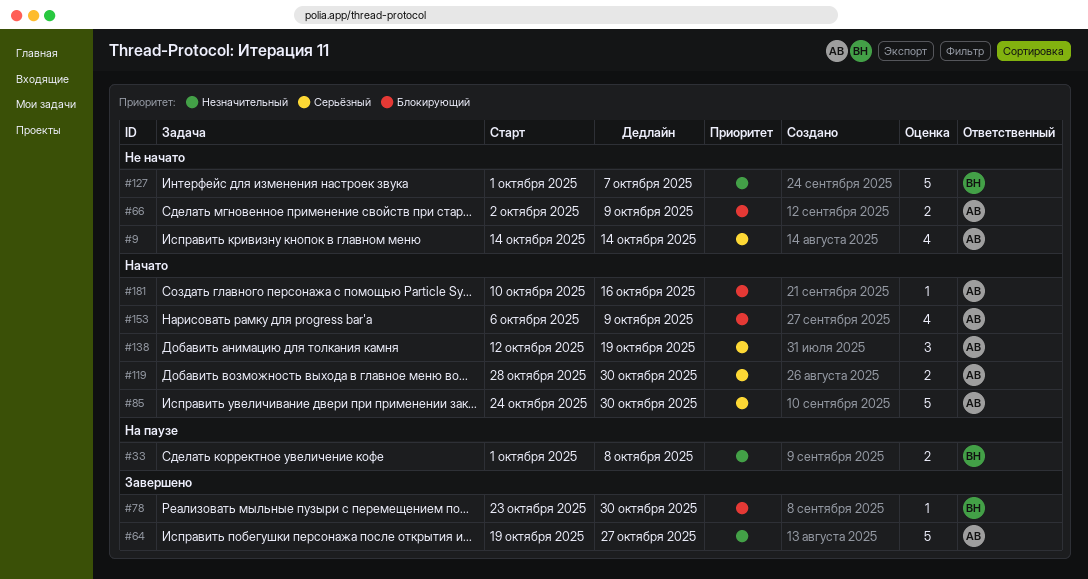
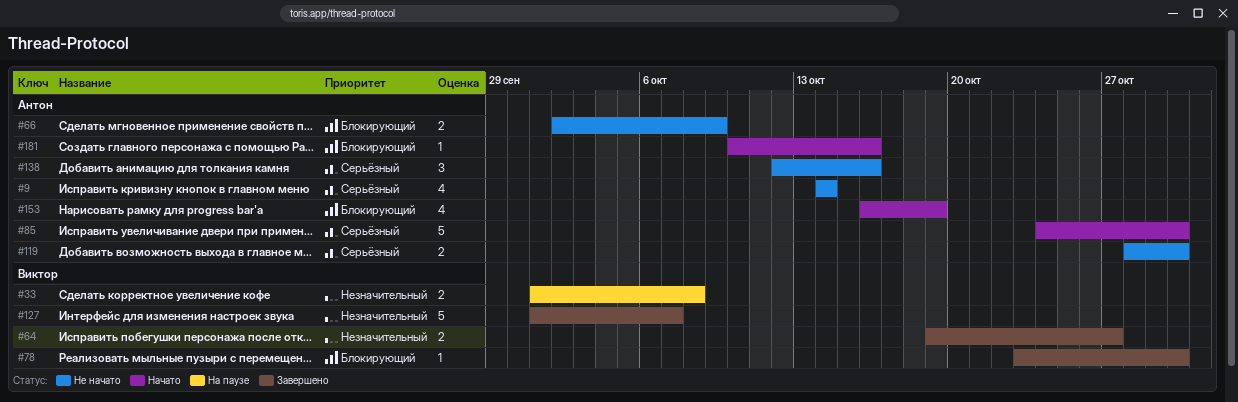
#64, owner: Антон -> Виктор
#64, estimate: 5 -> 2
#119, status: Начато -> Не начато
#127, status: Не начато -> Завершено
#138, status: Начато -> Не начато
#138, due: Oct 19 -> Oct 16
#153, start: Oct 6 -> Oct 16
#153, due: Oct 9 -> Oct 19

